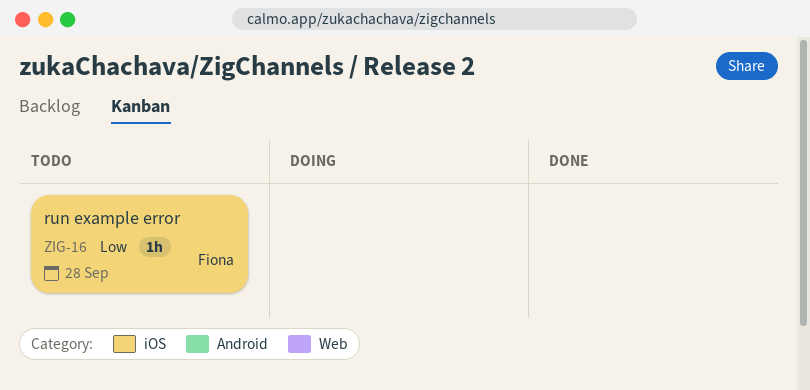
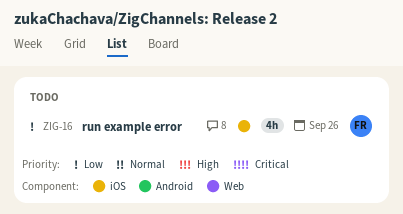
ZIG-16, estimate: 1h -> 4h
ZIG-16, due: Sep 28 -> Sep 26

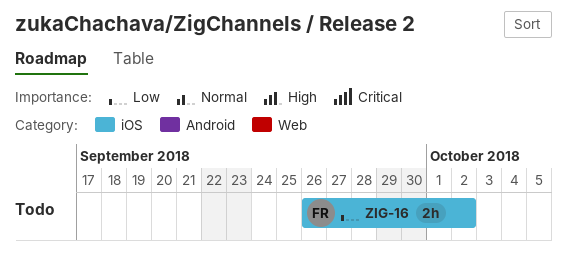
ZIG-16, estimate: 4h -> 2h
ZIG-16, due: Sep 26 -> Oct 2

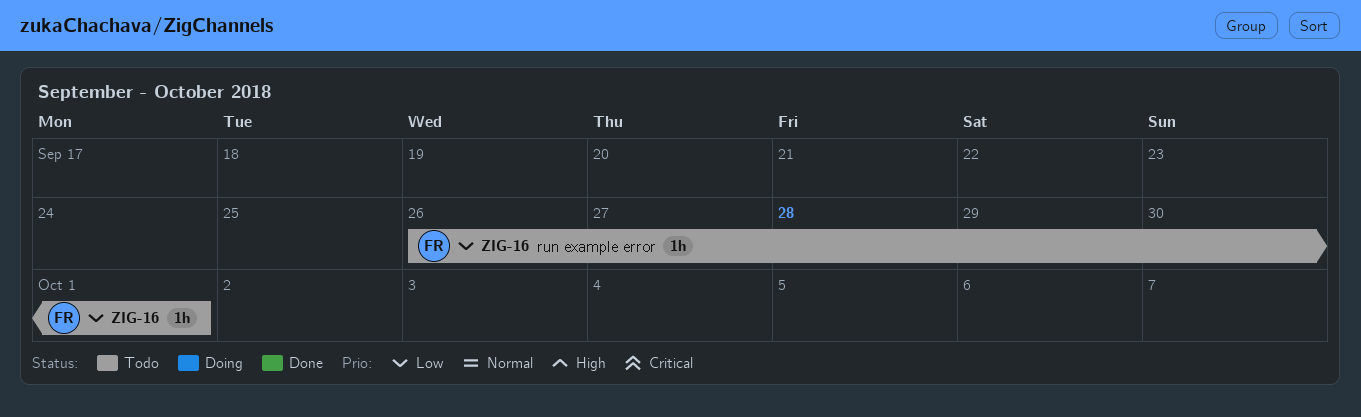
ZIG-16, estimate: 2h -> 1h
ZIG-16, due: Oct 2 -> Oct 1

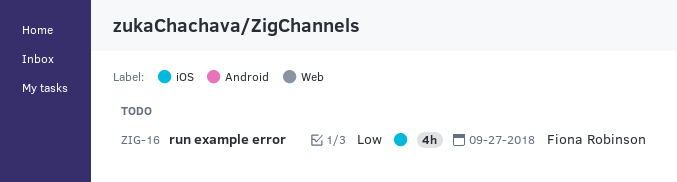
ZIG-16, estimate: 1h -> 4h
ZIG-16, due: Oct 1 -> Sep 27

